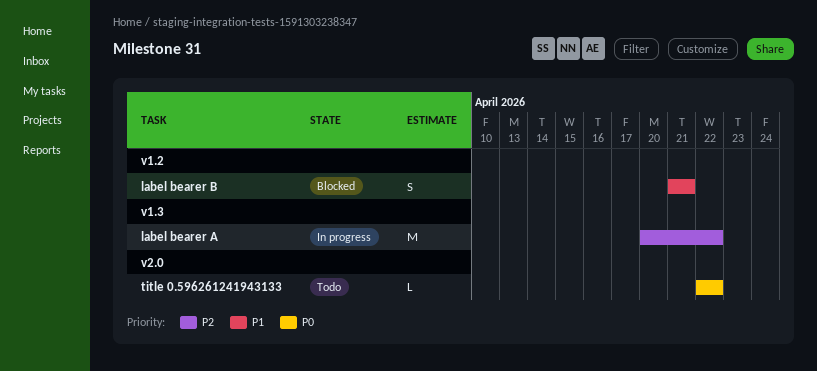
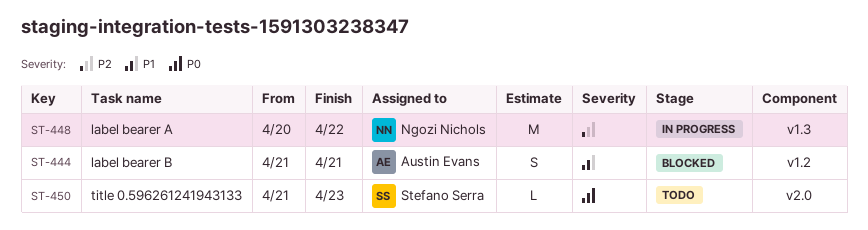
title 0.596261241943133, start: Apr 22 -> Apr 21
title 0.596261241943133, due: Apr 22 -> Apr 23

